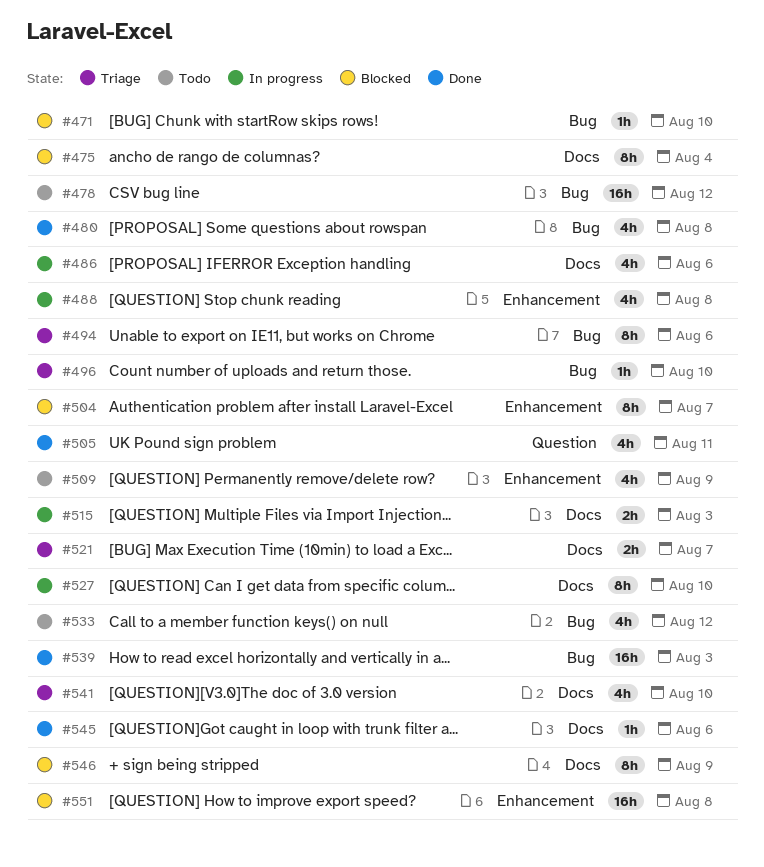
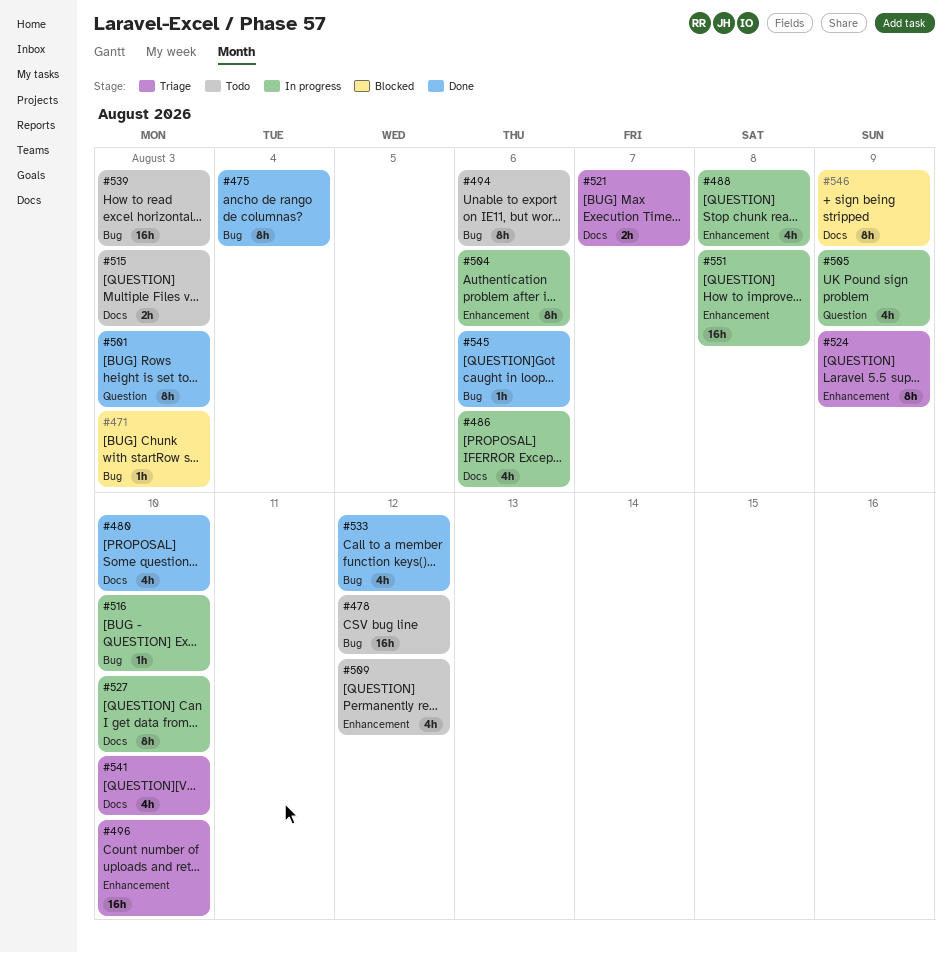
#471, due: Aug 10 -> Aug 3
#475, status: Blocked -> Done
#475, label: Docs -> Bug
#480, label: Bug -> Docs
#480, due: Aug 8 -> Aug 10
#494, status: Triage -> Todo
#496, label: Bug -> Enhancement
#496, estimate: 1h -> 16h
#501: none -> present
#504, status: Blocked -> In progress
#504, due: Aug 7 -> Aug 6
#505, status: Done -> In progress
#505, due: Aug 11 -> Aug 9
#509, due: Aug 9 -> Aug 12
#515, status: In progress -> Todo
#516: none -> present
#524: none -> present
#533, status: Todo -> Done
#539, status: Done -> Todo
#545, label: Docs -> Bug
#551, status: Blocked -> In progress

